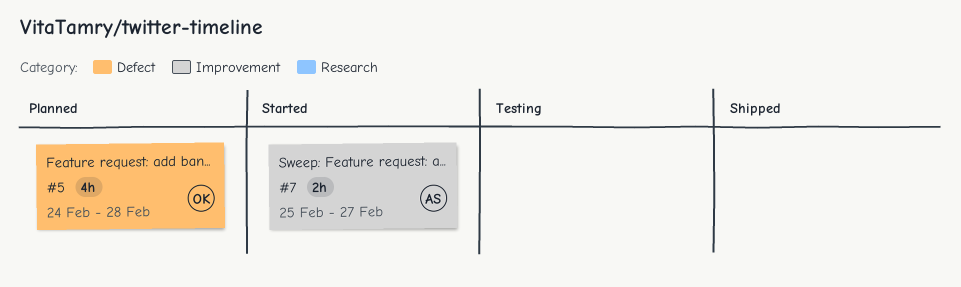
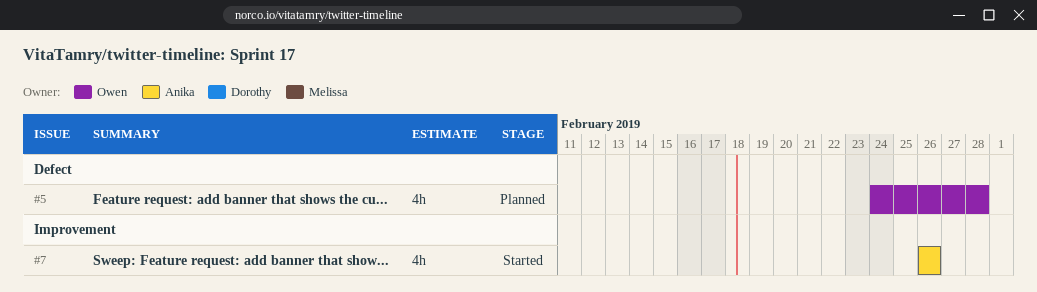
#7, estimate: 2h -> 4h
#7, start: Feb 25 -> Feb 26
#7, due: Feb 27 -> Feb 26

